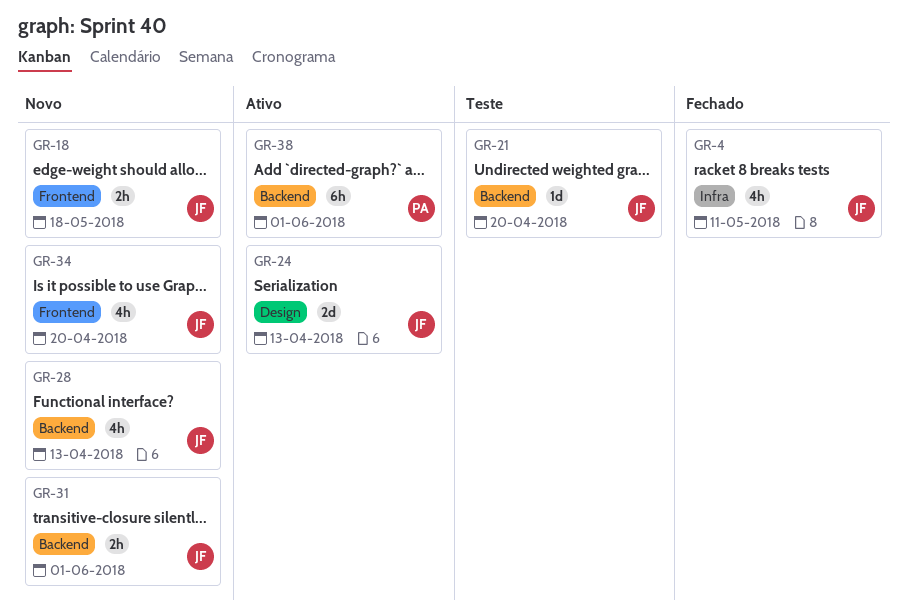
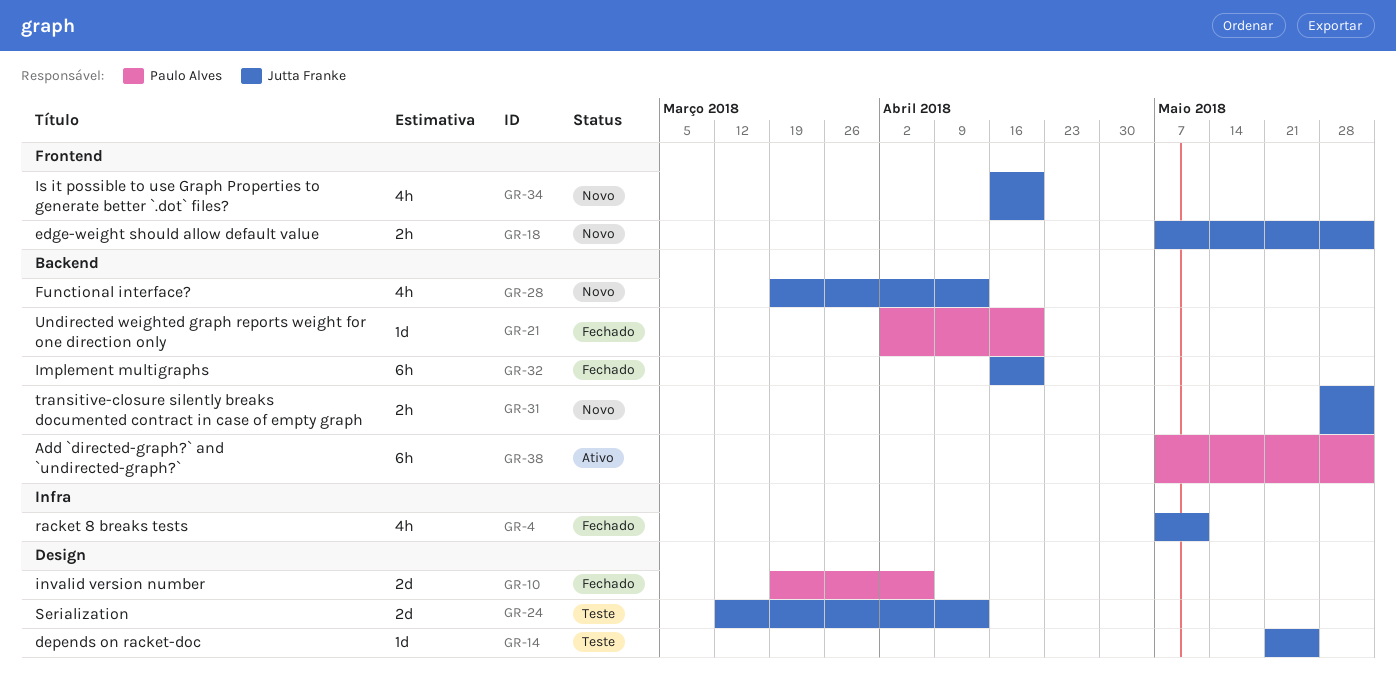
GR-10: none -> present
GR-14: none -> present
GR-18, due: May 18 -> Jun 1
GR-21, status: Teste -> Fechado
GR-21, owner: Jutta Franke -> Paulo Alves
GR-24, status: Ativo -> Teste
GR-32: none -> present

